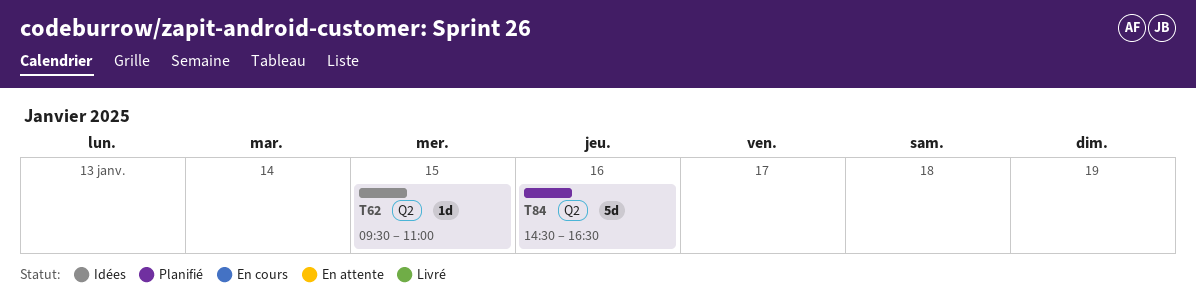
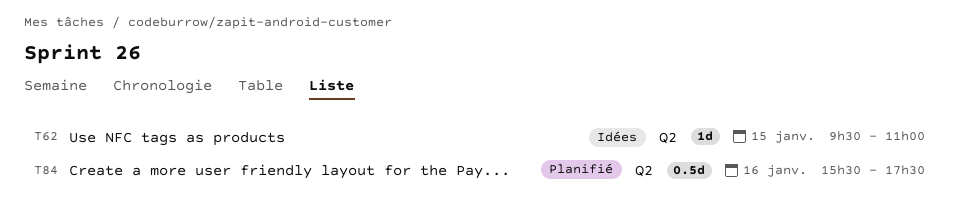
T84, estimate: 5d -> 0.5d
T84, begins: 14:30 -> 15:30
T84, ends: 16:30 -> 17:30

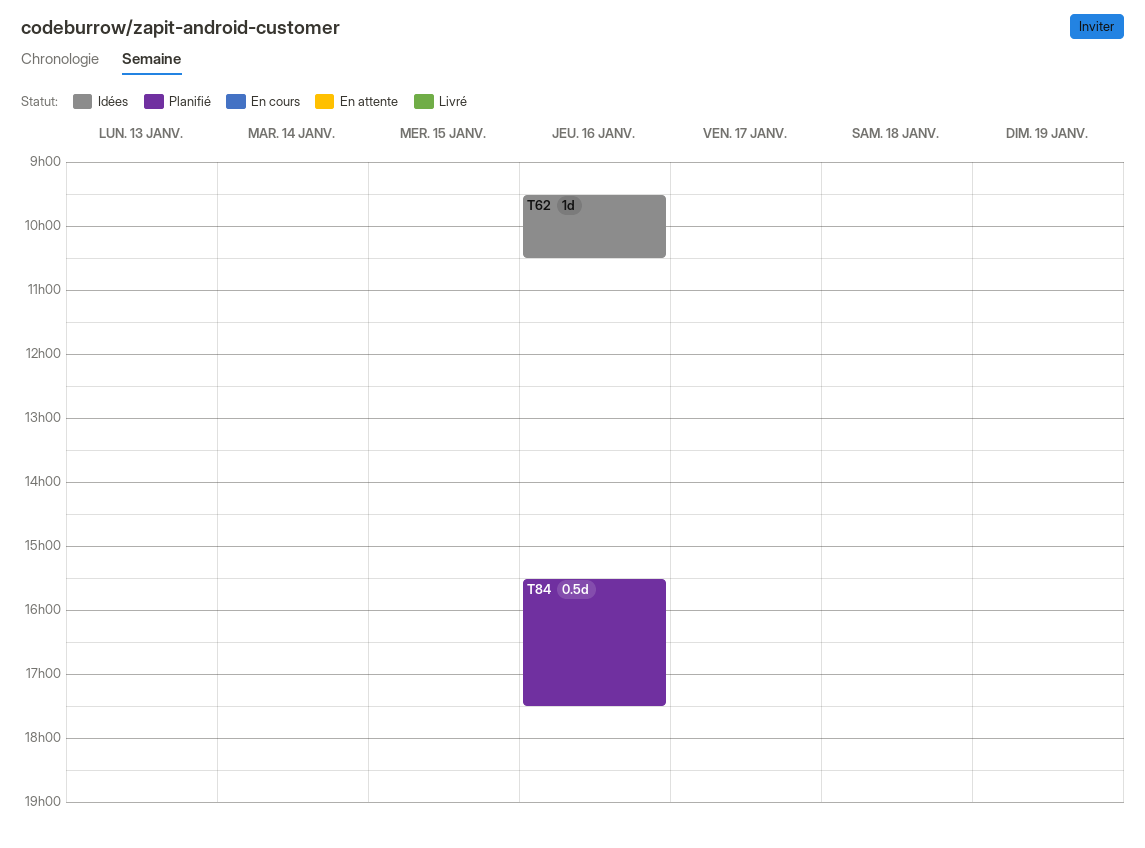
T62, day: Jan 15 -> Jan 16
T62, ends: 11:00 -> 10:30

